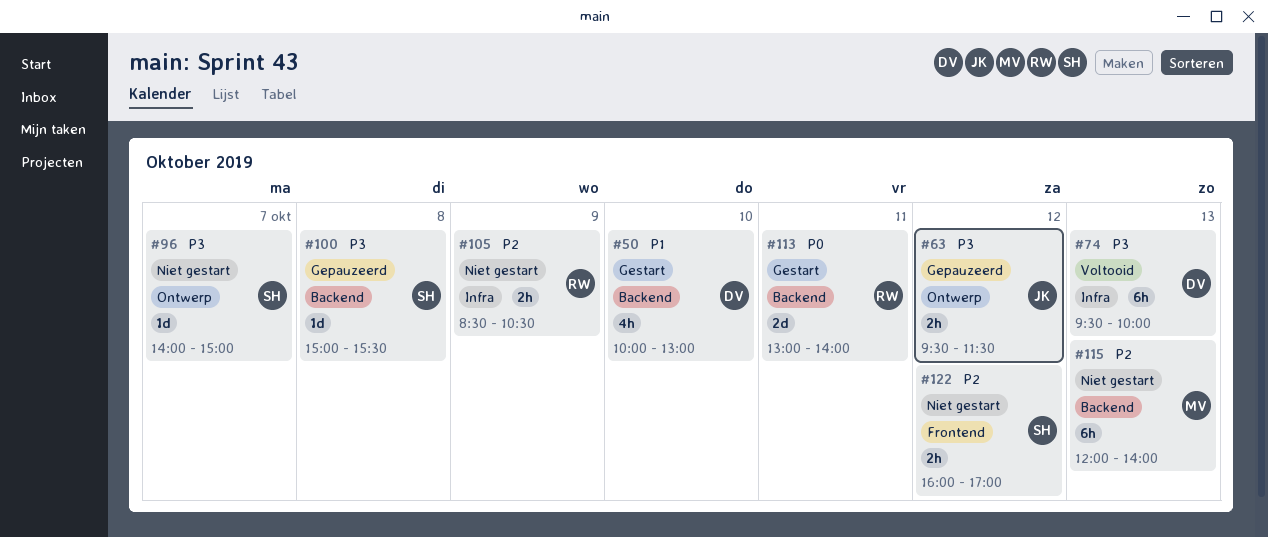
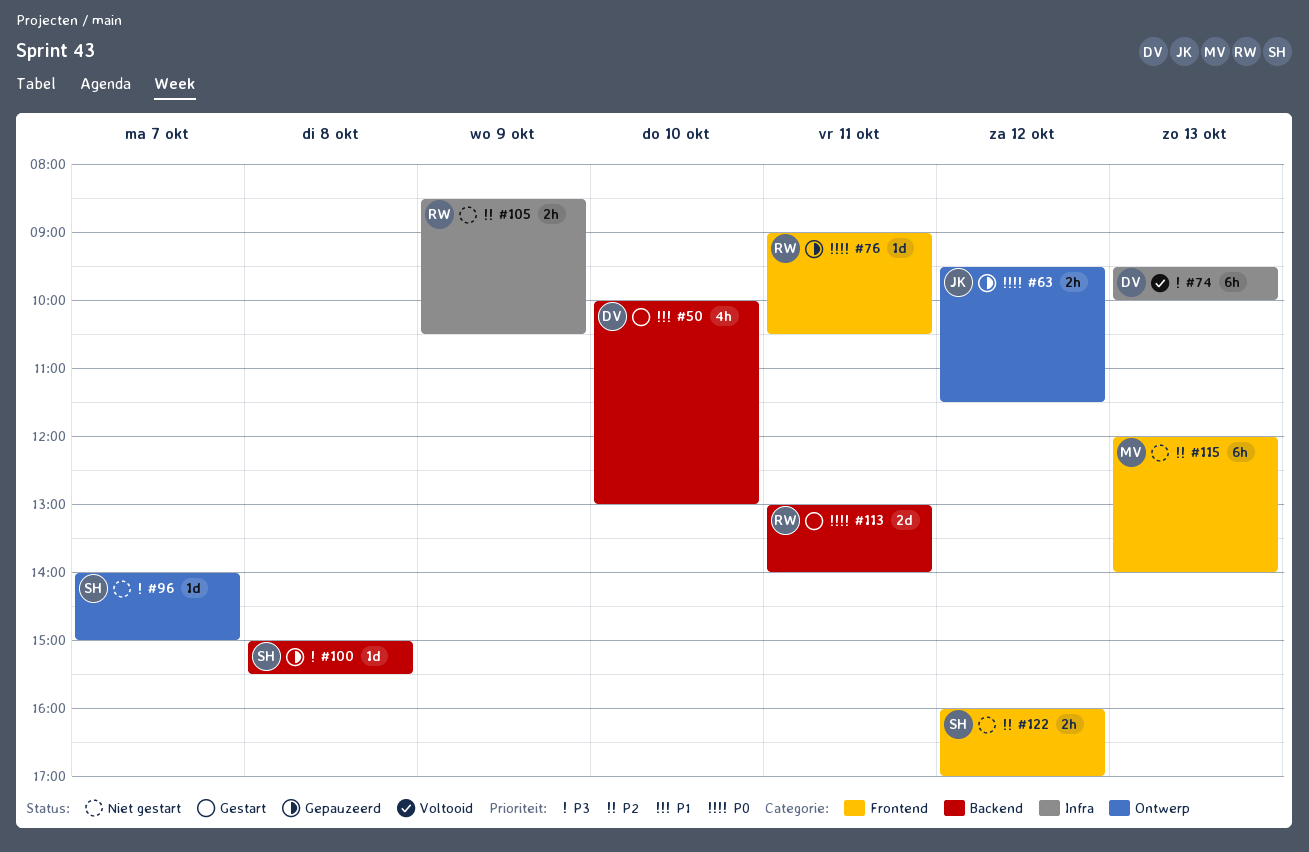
#63, priority: P3 -> P0
#76: none -> present
#115, label: Backend -> Frontend

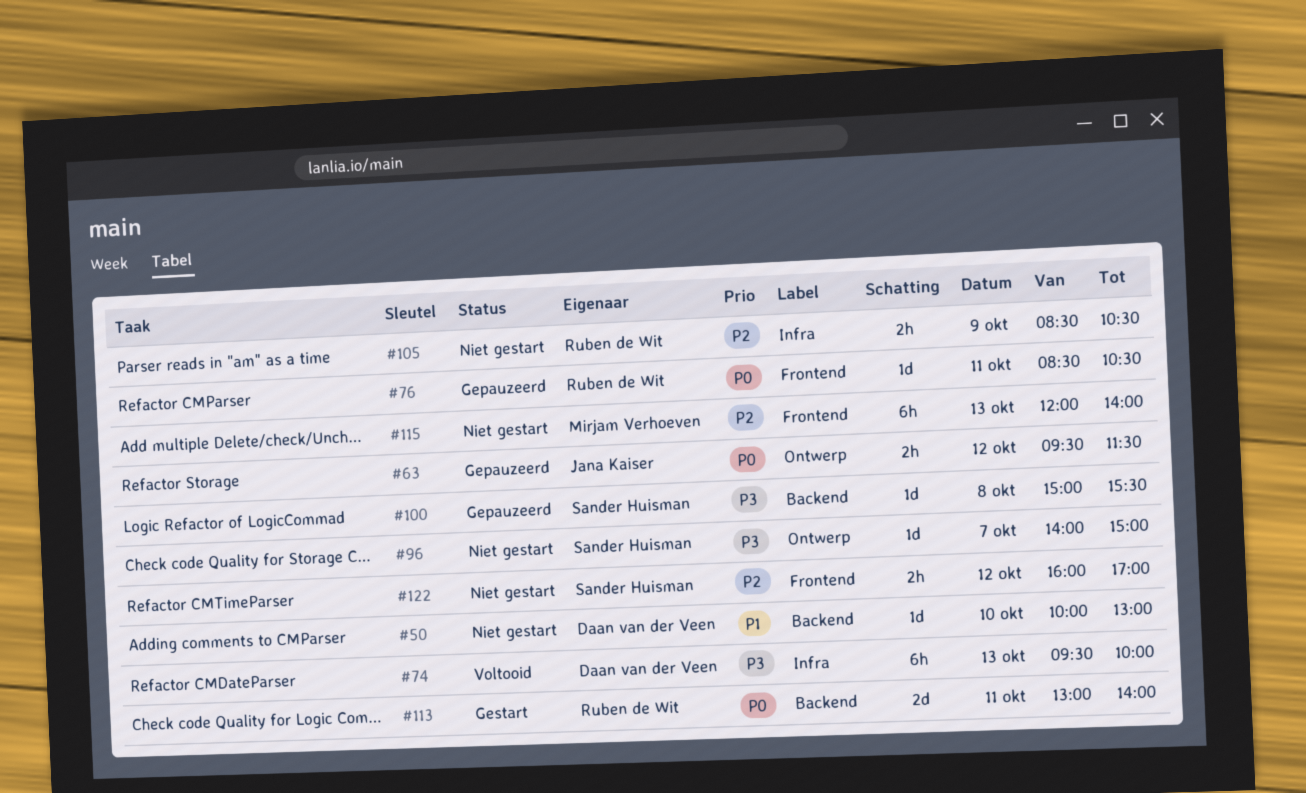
#50, status: Gestart -> Niet gestart
#50, estimate: 4h -> 1d
#76, begins: 09:00 -> 08:30

